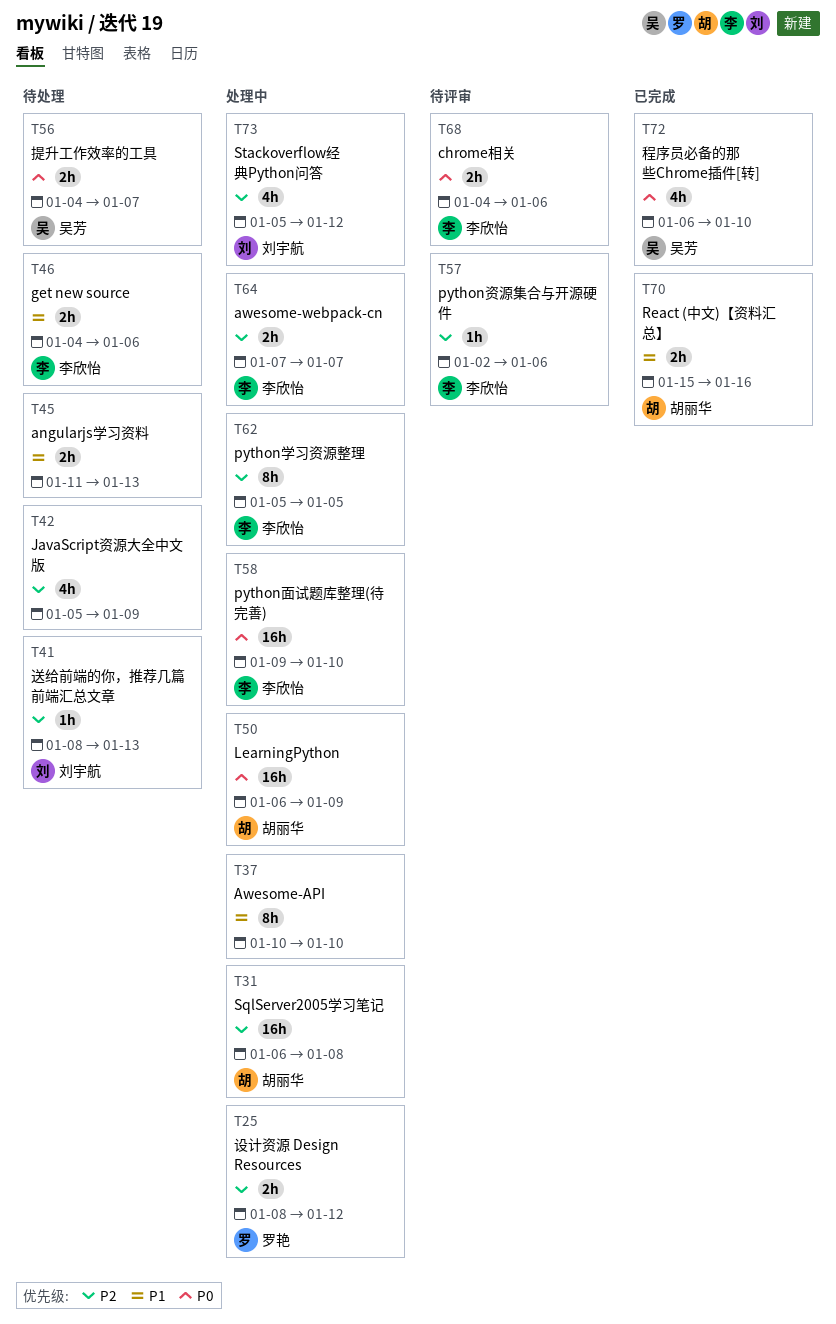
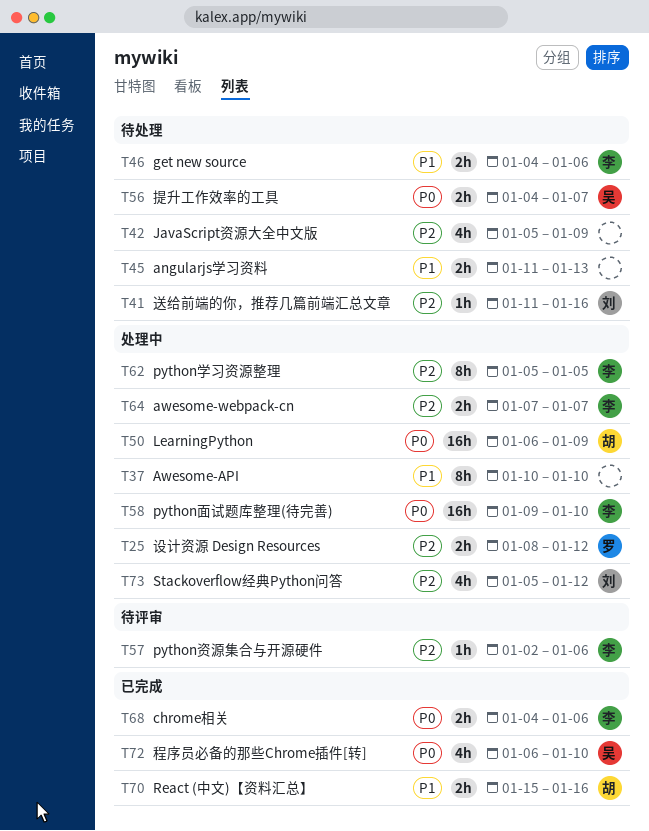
T31: present -> none
T41, start: Jan 8 -> Jan 11
T41, due: Jan 13 -> Jan 16
T68, status: 待评审 -> 已完成

